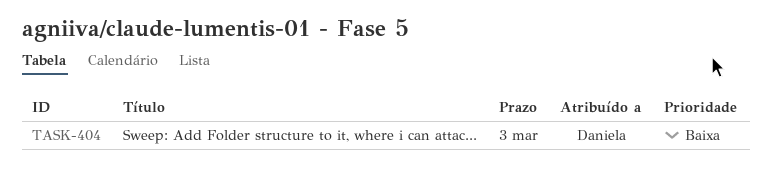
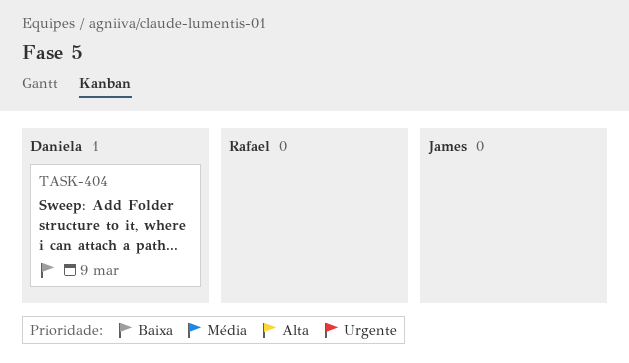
TASK-404, due: Mar 3 -> Mar 9

